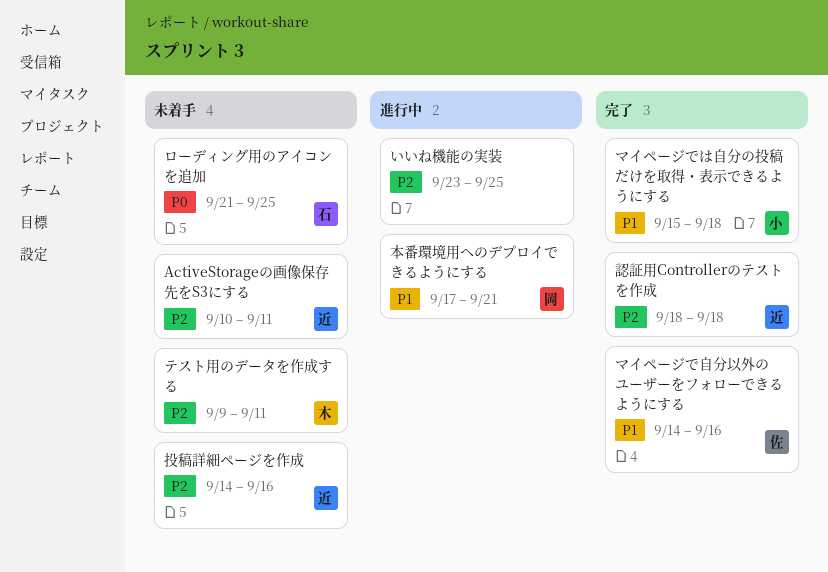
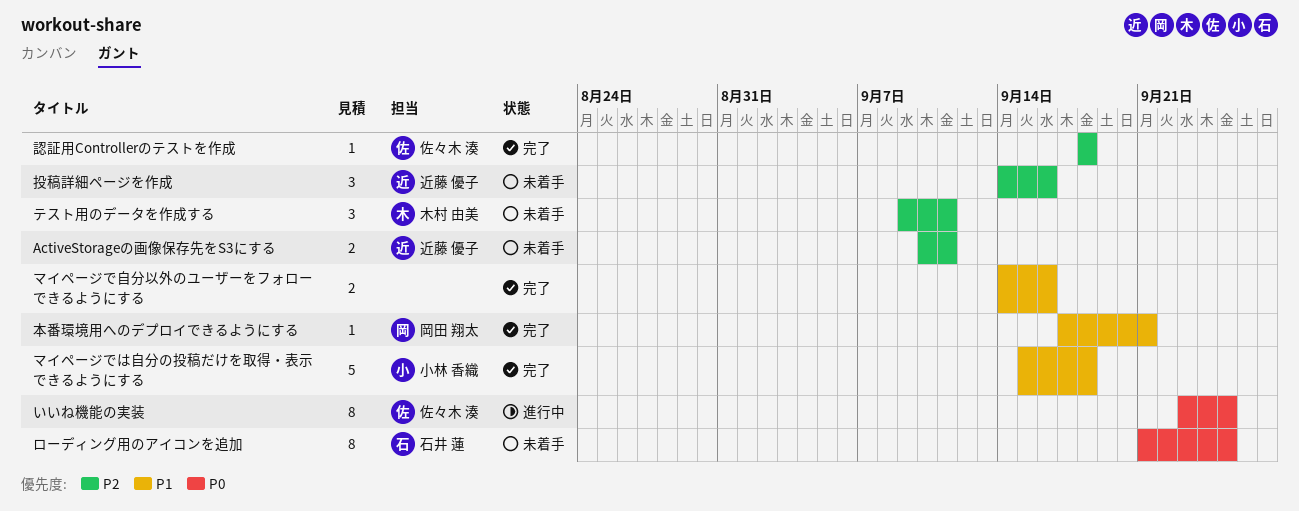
いいね機能の実装, owner: none -> 佐々木 湊
いいね機能の実装, priority: P2 -> P0
マイページで自分以外のユーザーをフォローできるようにする, owner: 佐々木 湊 -> none
本番環境用へのデプロイできるようにする, status: 進行中 -> 完了
認証用Controllerのテストを作成, owner: 近藤 優子 -> 佐々木 湊

